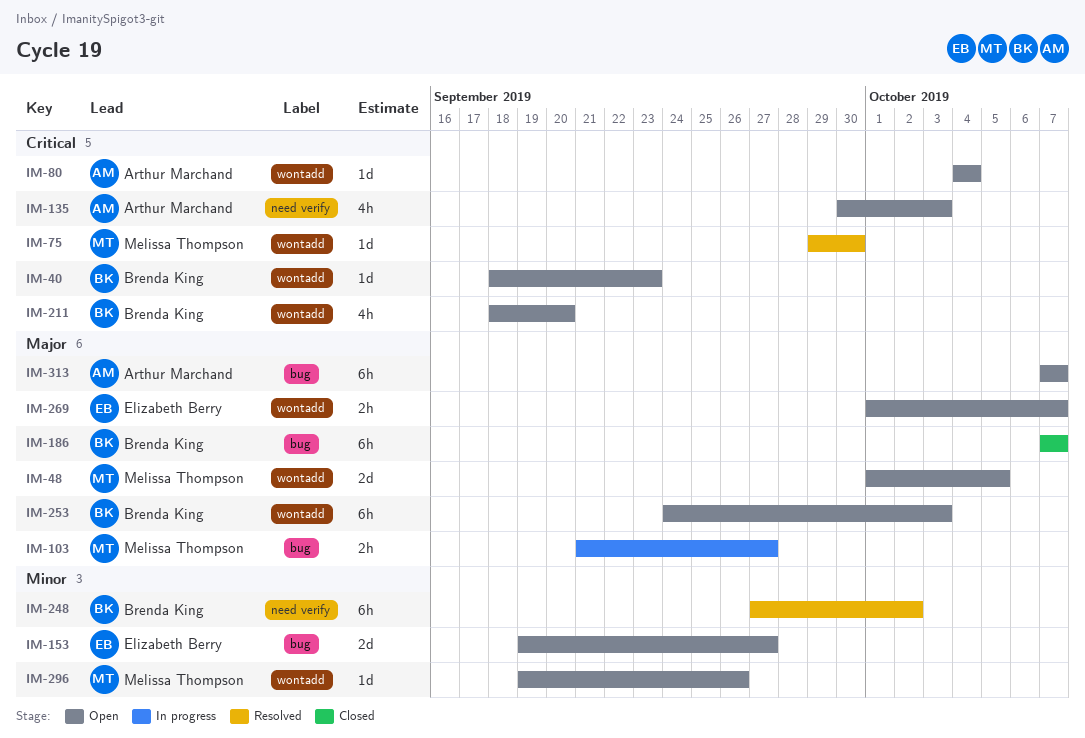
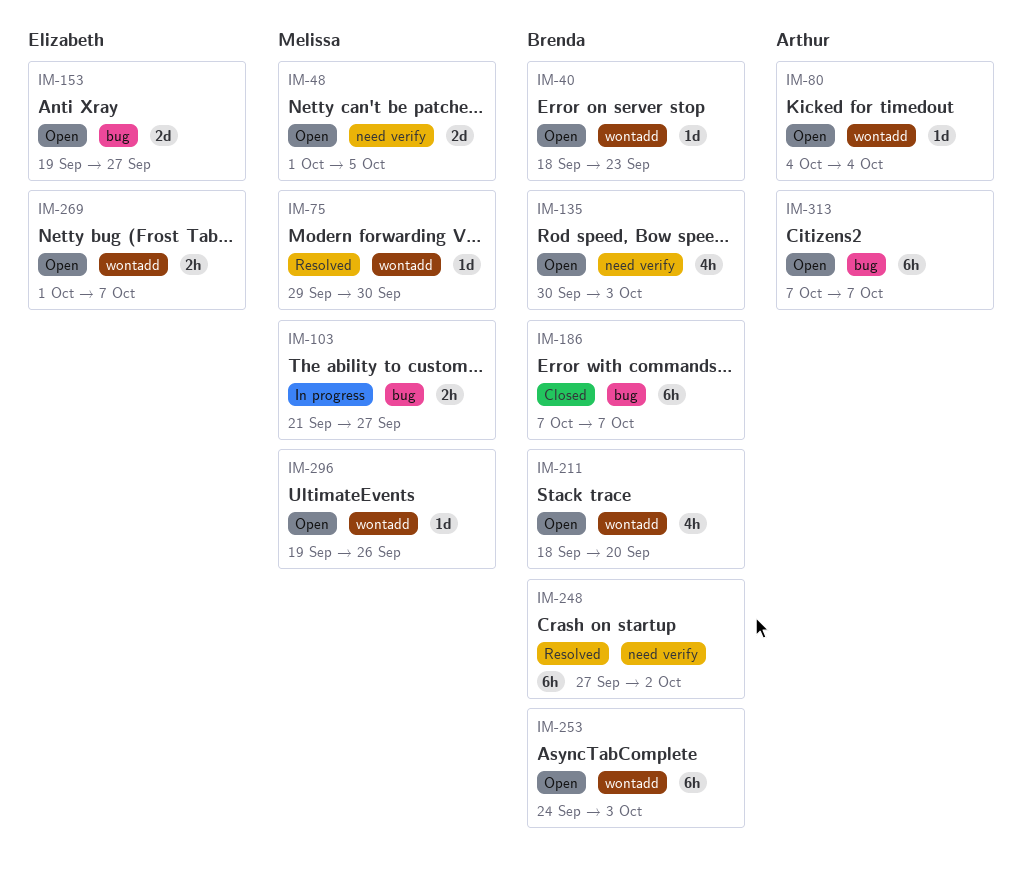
IM-48, label: wontadd -> need verify
IM-135, owner: Arthur Marchand -> Brenda King

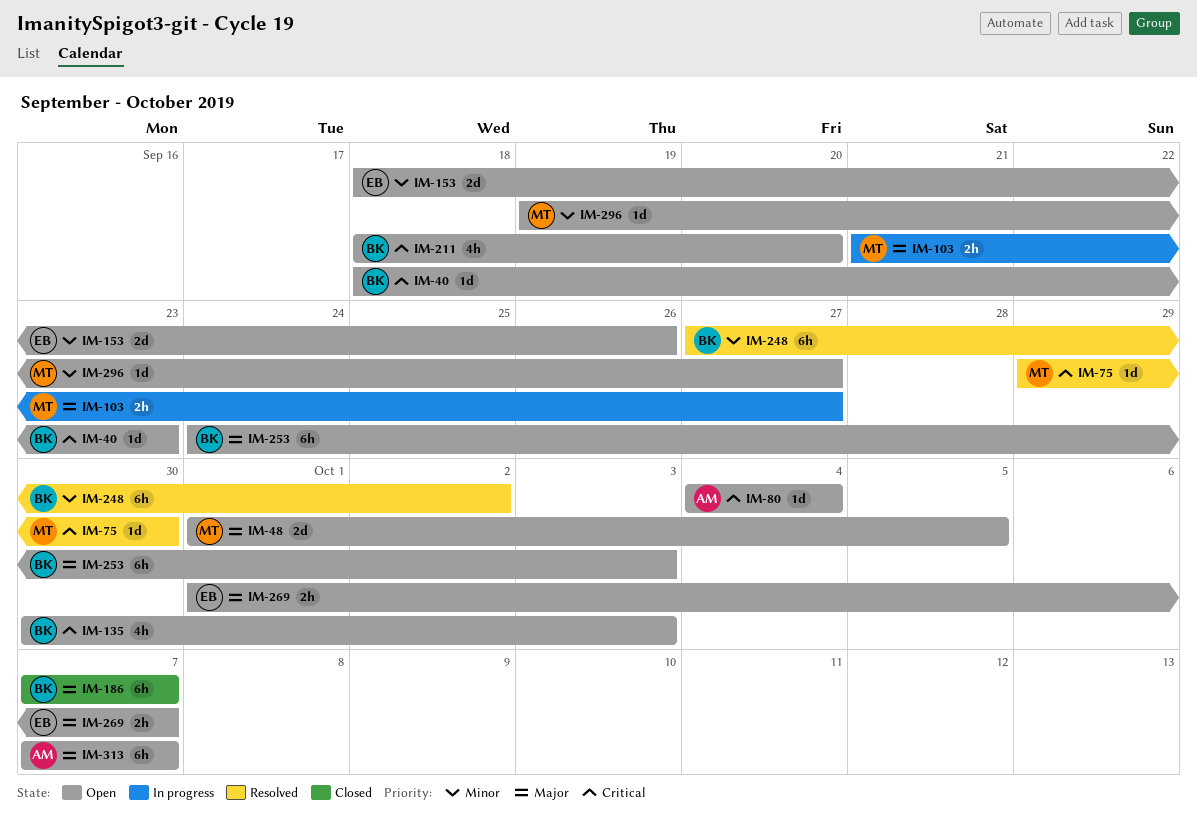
IM-153, start: Sep 19 -> Sep 18
IM-153, due: Sep 27 -> Sep 26
IM-296, due: Sep 26 -> Sep 27

